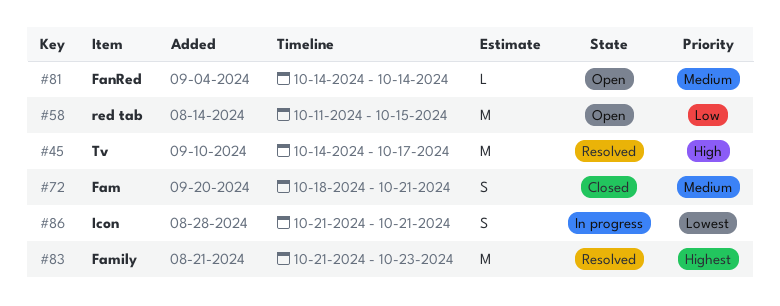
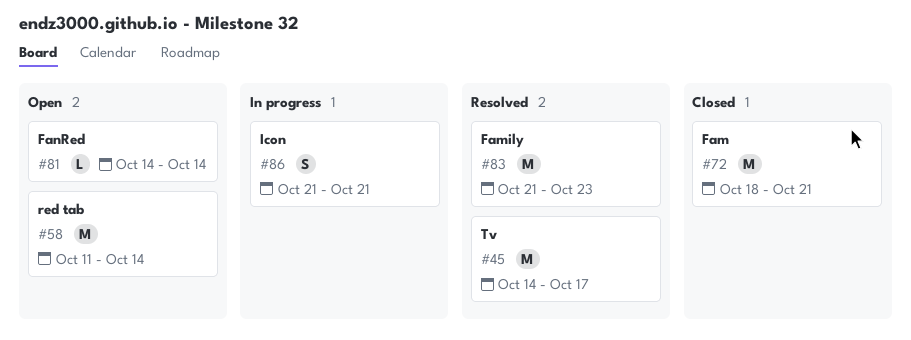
#58, due: Oct 15 -> Oct 14
#72, estimate: S -> M

